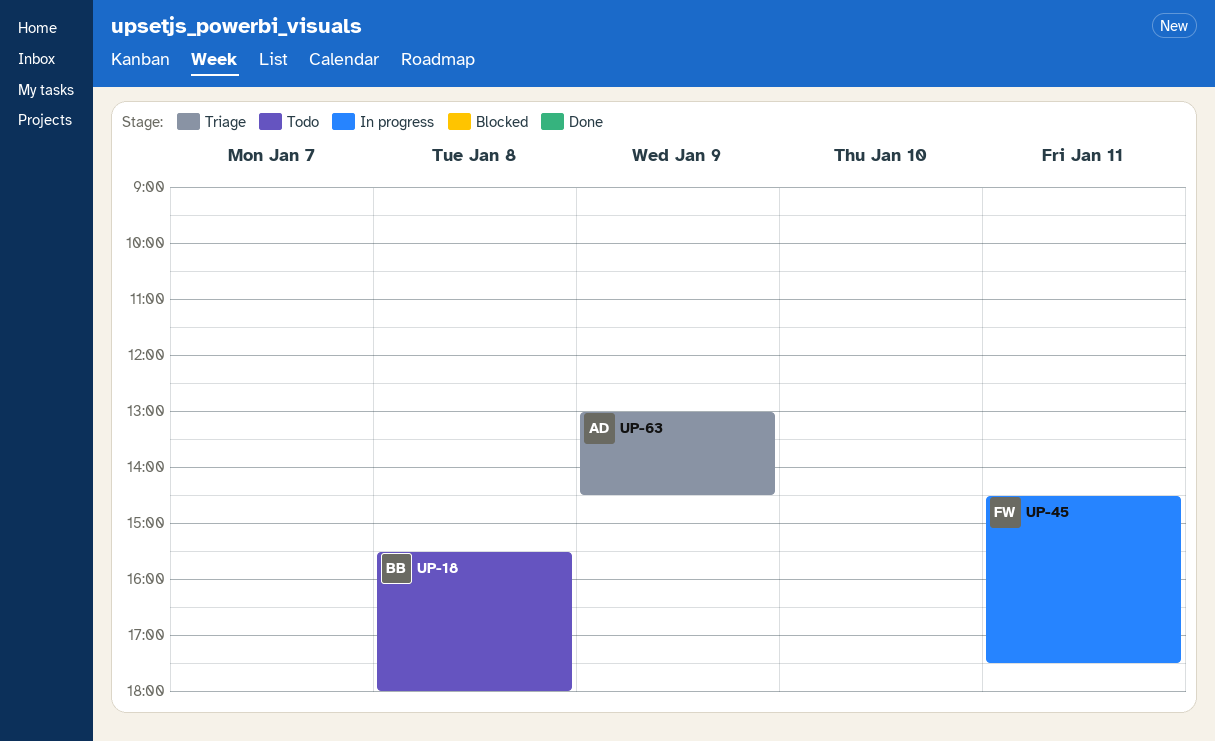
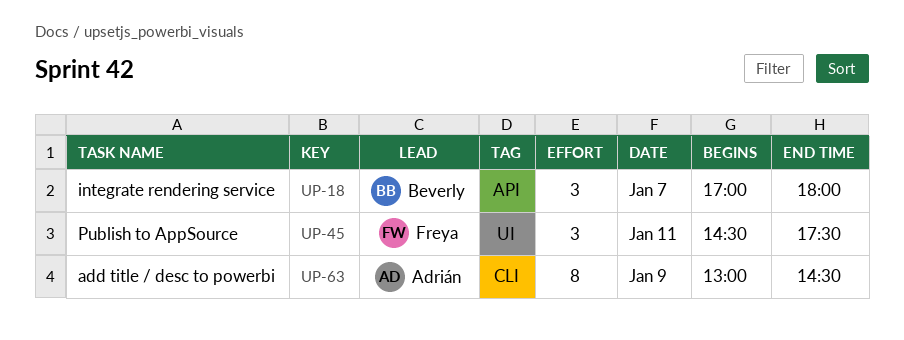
UP-18, day: Jan 8 -> Jan 7
UP-18, begins: 15:30 -> 17:00

